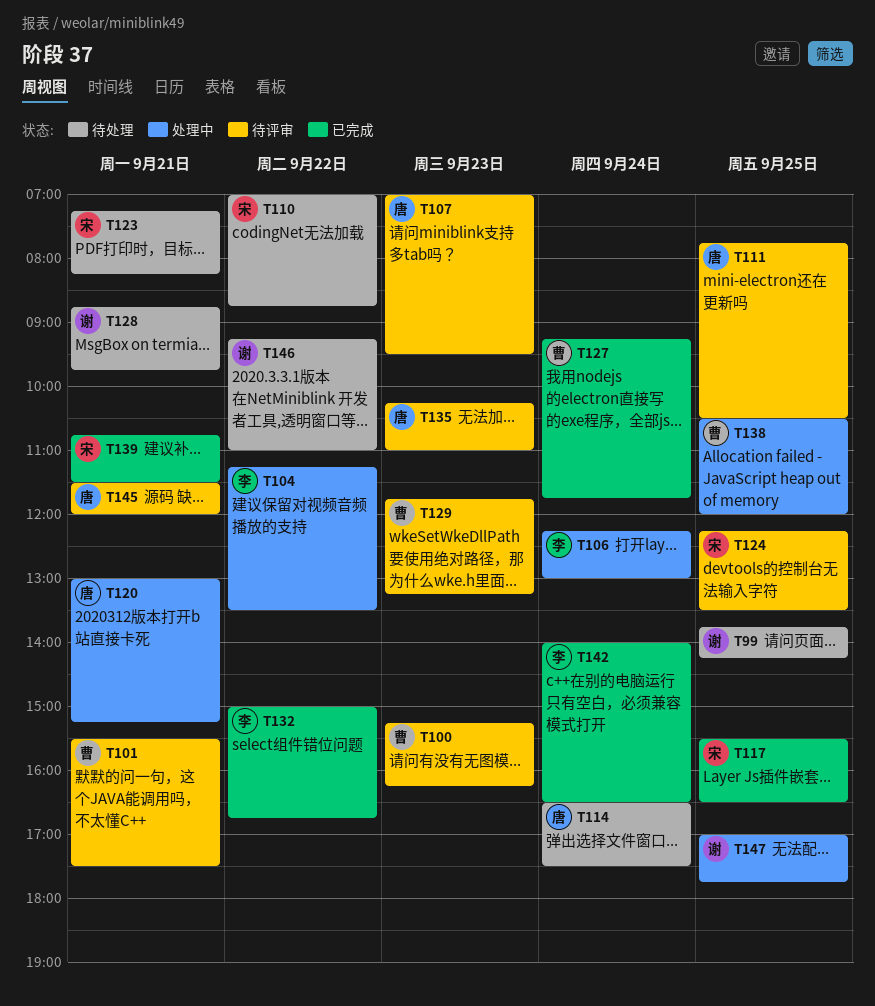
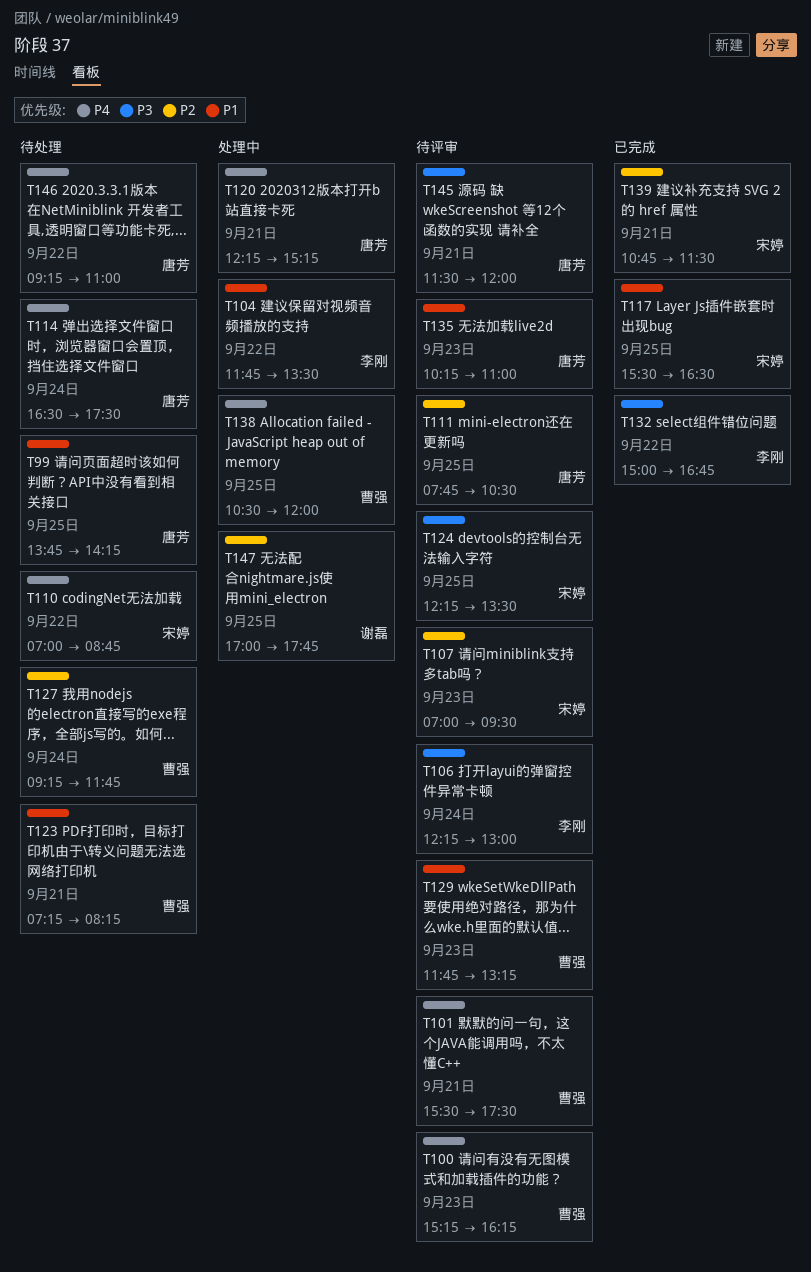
T99, owner: 谢磊 -> 唐芳
T104, begins: 11:15 -> 11:45
T106, status: 处理中 -> 待评审
T107, owner: 唐芳 -> 宋婷
T120, begins: 13:00 -> 12:15
T123, owner: 宋婷 -> 曹强
T127, status: 已完成 -> 待处理
T128: present -> none
T142: present -> none
T146, owner: 谢磊 -> 唐芳

